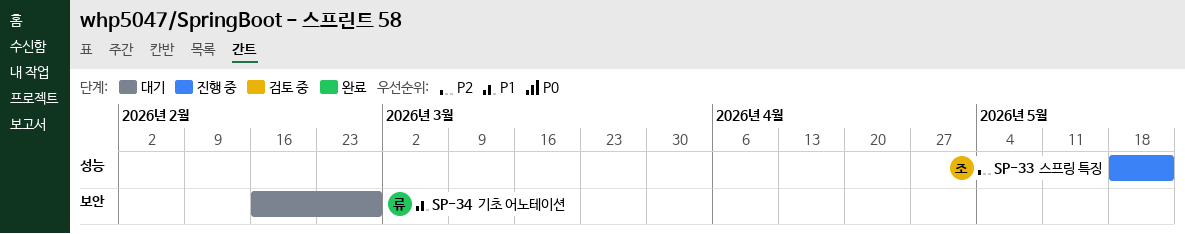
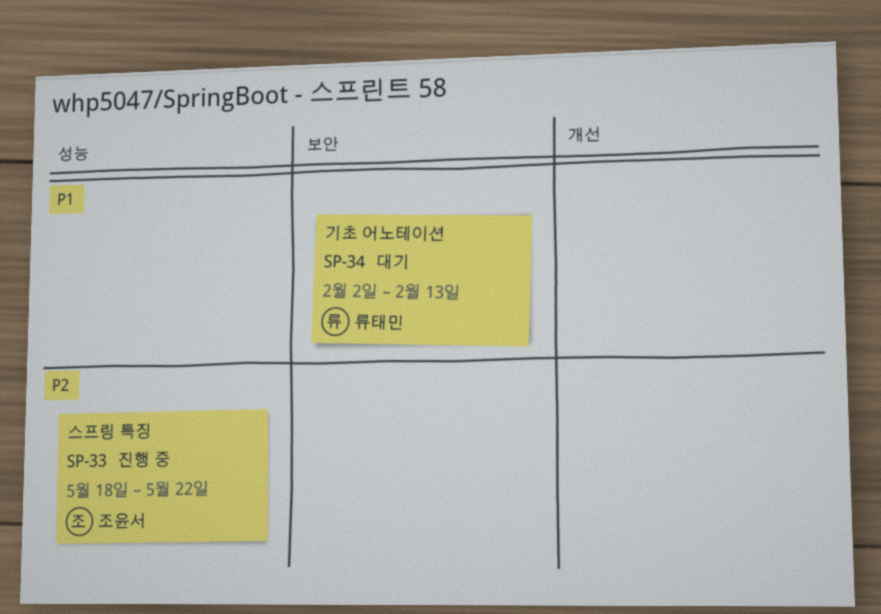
SP-34, start: Feb 16 -> Feb 2
SP-34, due: Feb 27 -> Feb 13

